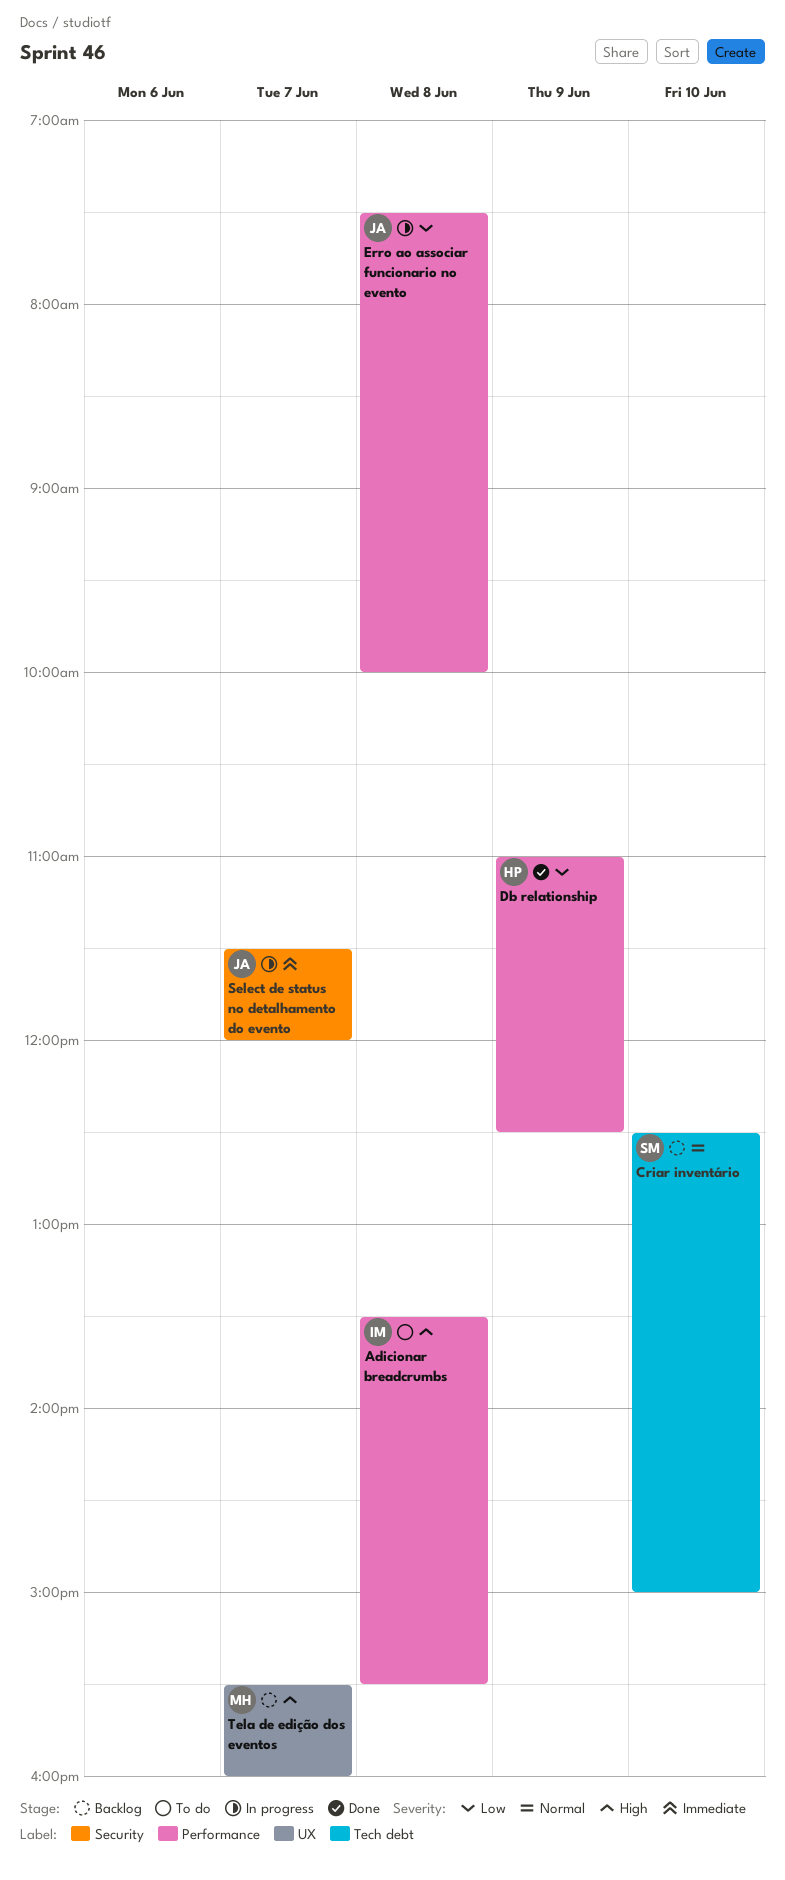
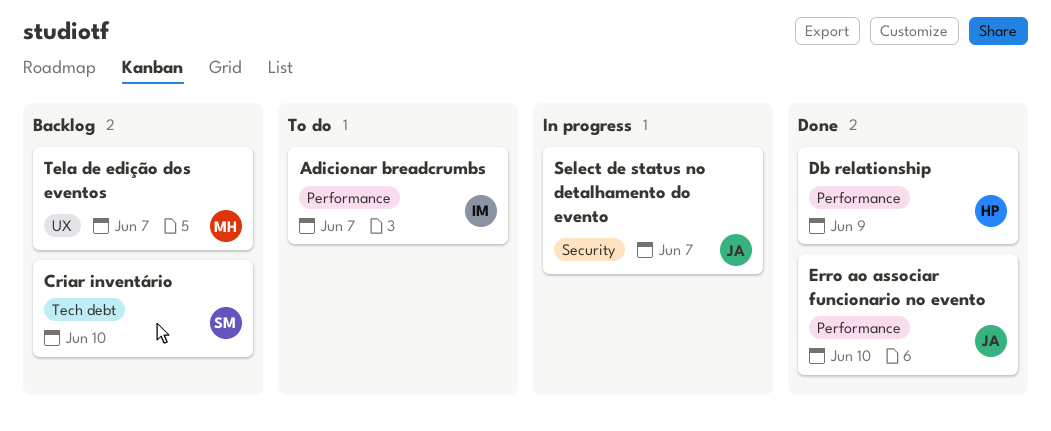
Adicionar breadcrumbs, day: Jun 8 -> Jun 7
Erro ao associar funcionario no evento, status: In progress -> Done
Erro ao associar funcionario no evento, day: Jun 8 -> Jun 10

